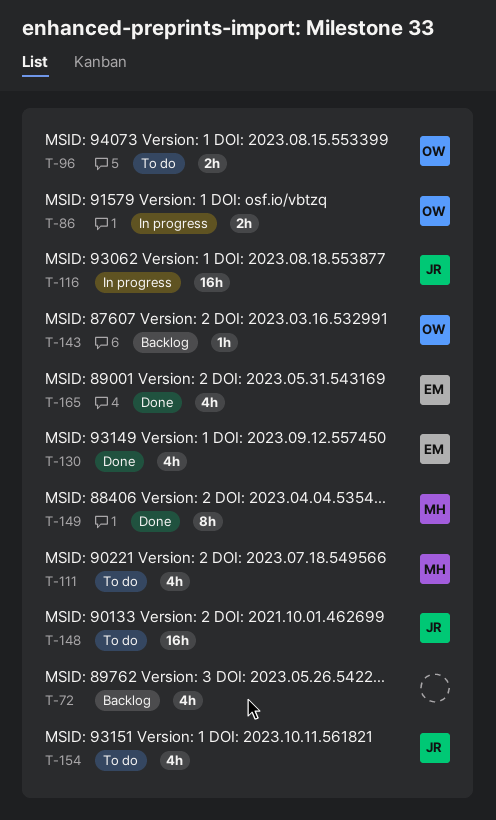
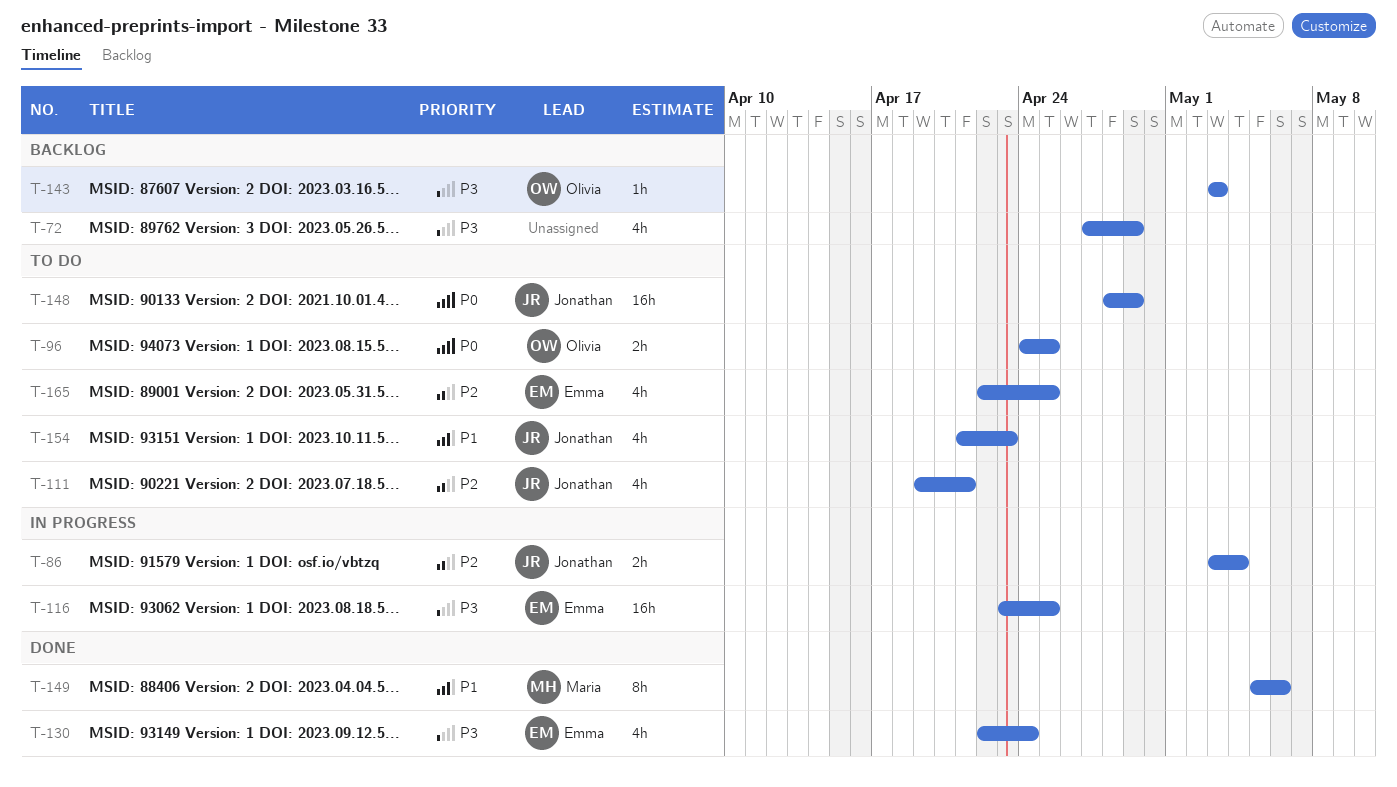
T-86, owner: Olivia -> Jonathan
T-111, owner: Maria -> Jonathan
T-116, owner: Jonathan -> Emma
T-165, status: Done -> To do

